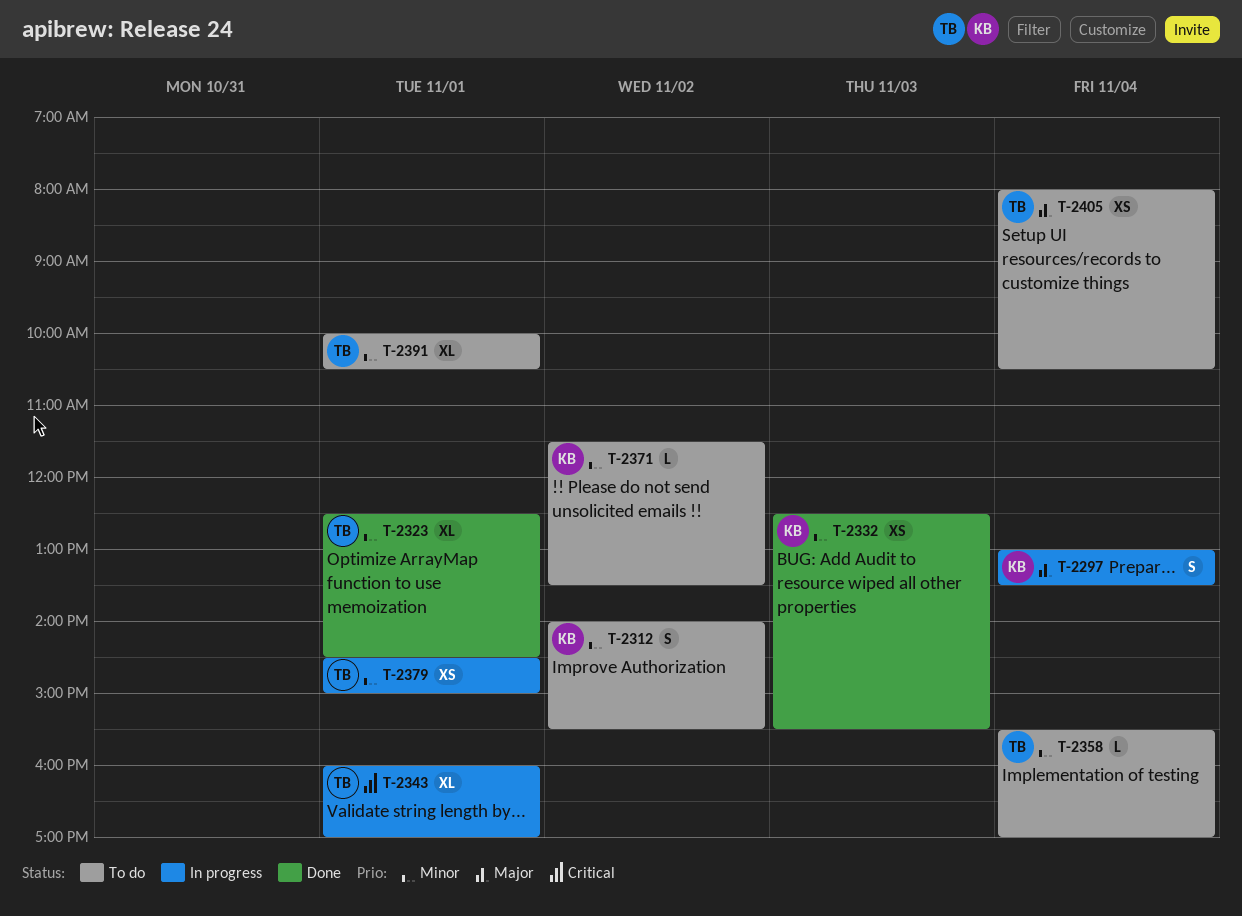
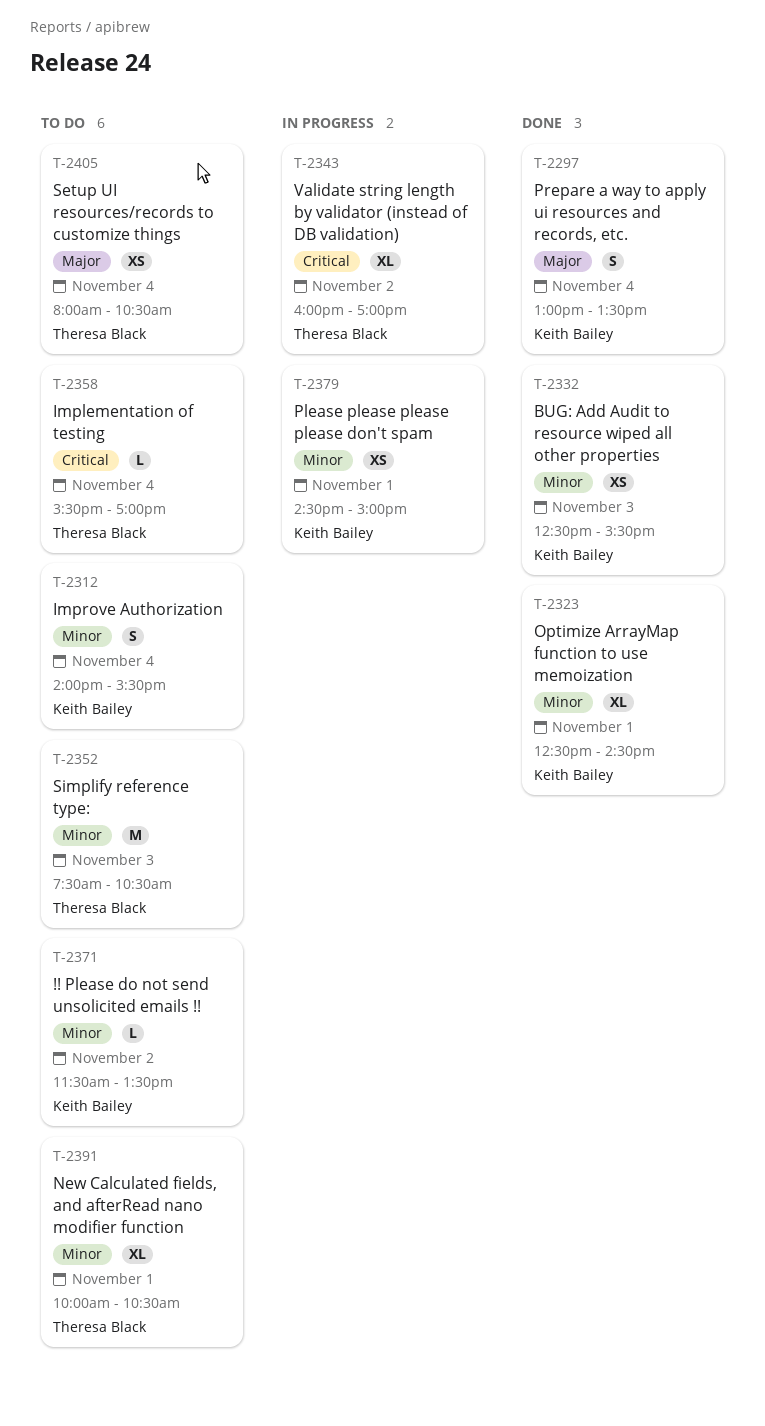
T-2297, status: In progress -> Done
T-2312, day: Nov 2 -> Nov 4
T-2323, owner: Theresa Black -> Keith Bailey
T-2343, day: Nov 1 -> Nov 2
T-2352: none -> present
T-2358, priority: Minor -> Critical
T-2379, owner: Theresa Black -> Keith Bailey

